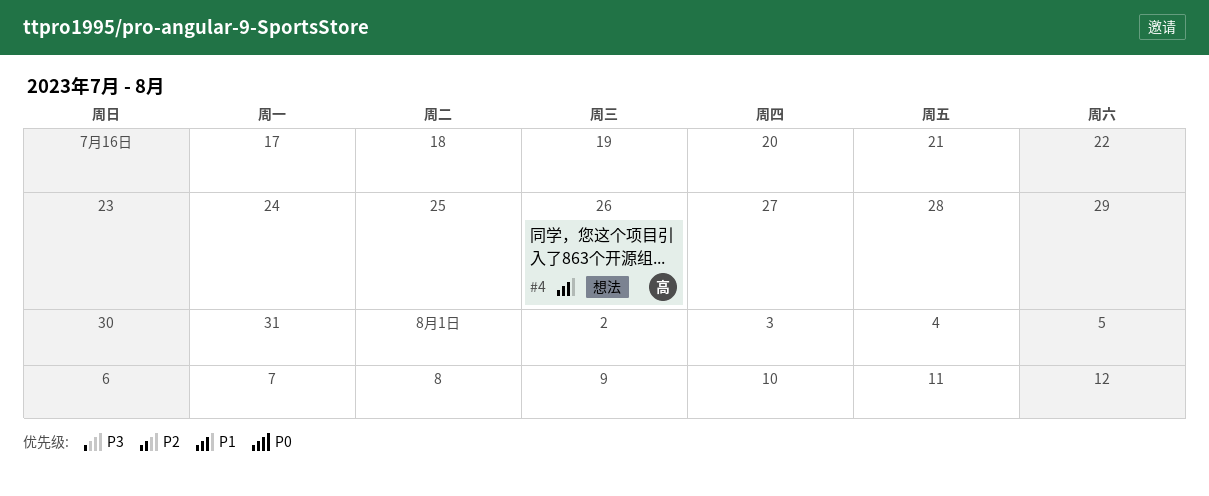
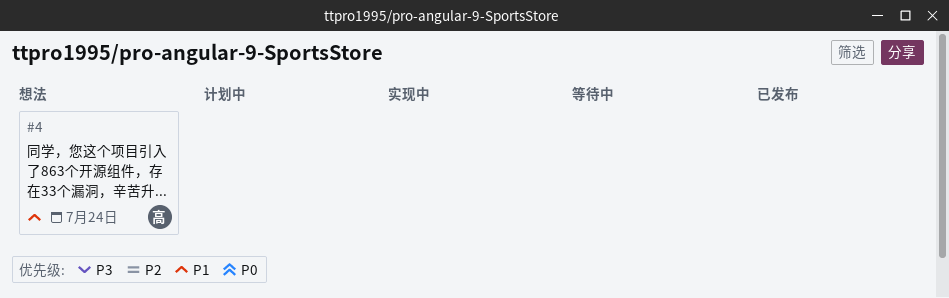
#4, due: Jul 26 -> Jul 24

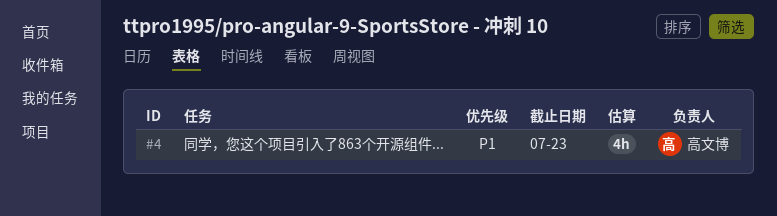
#4, due: Jul 24 -> Jul 23

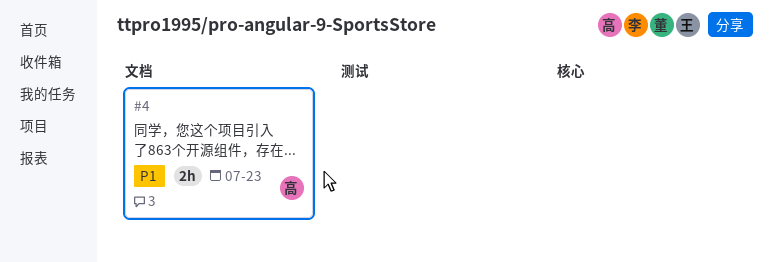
#4, estimate: 4h -> 2h

